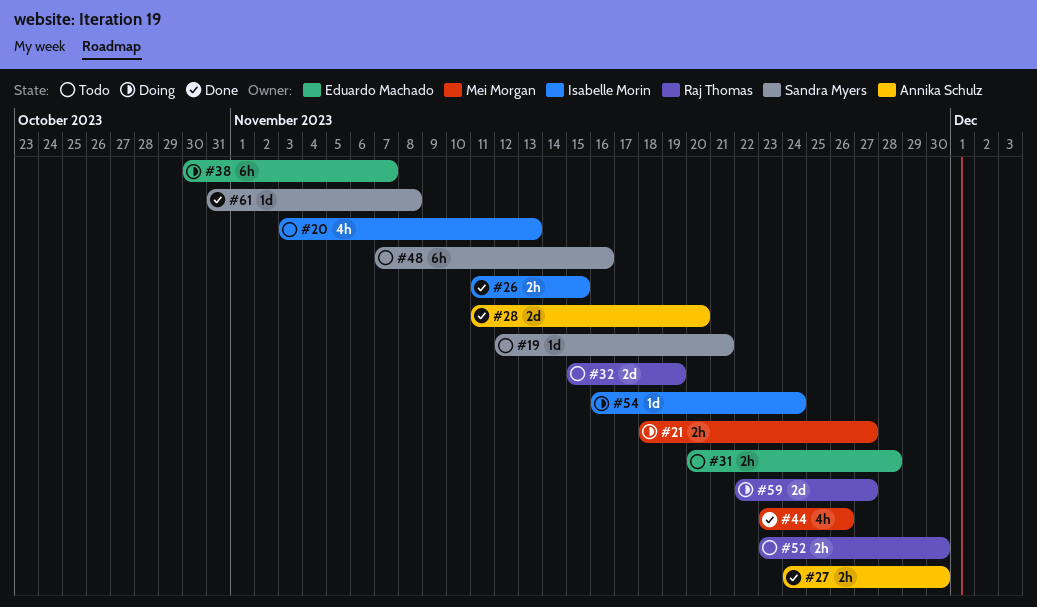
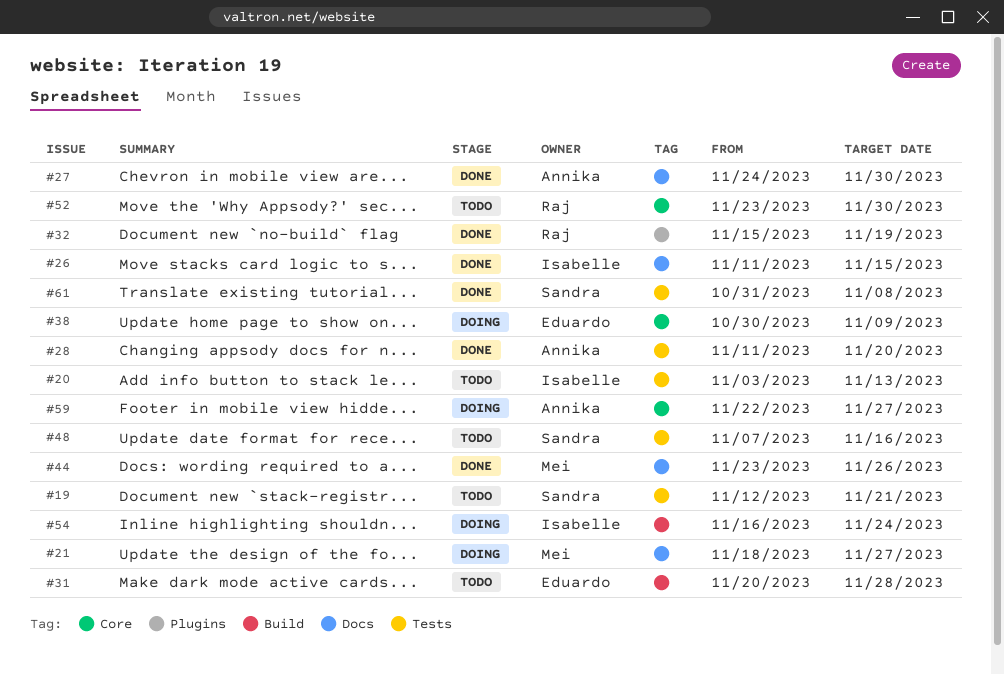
#32, status: Todo -> Done
#38, due: Nov 7 -> Nov 9
#59, owner: Raj Thomas -> Annika Schulz

